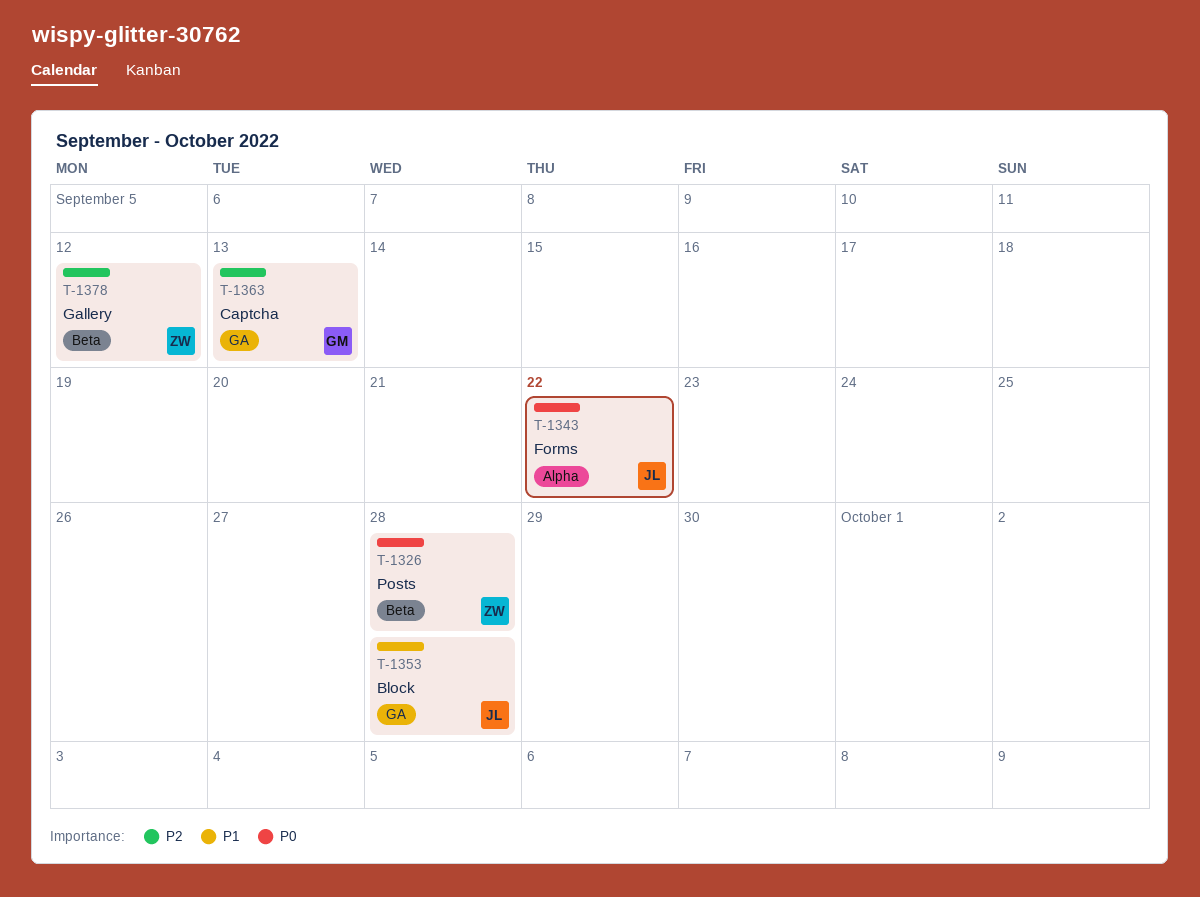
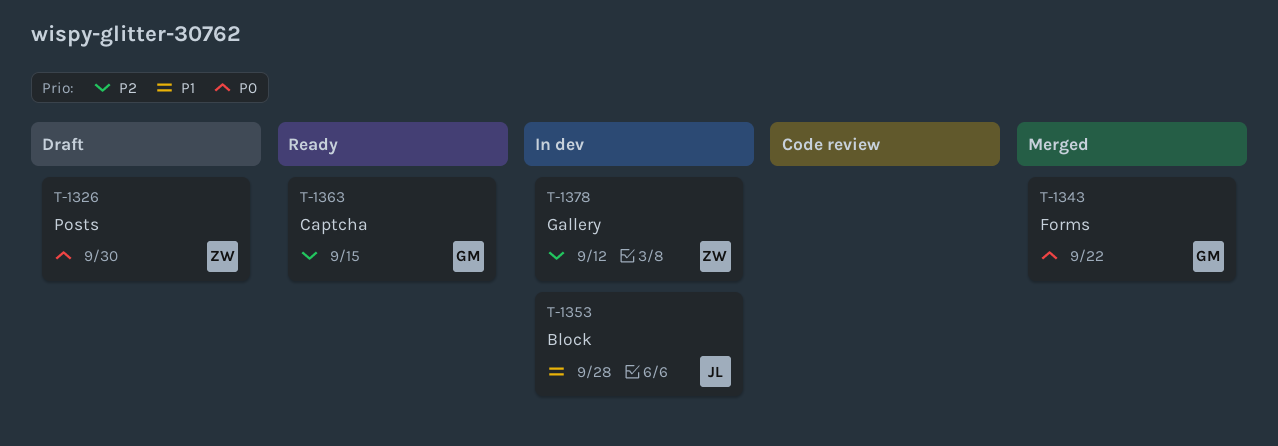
T-1326, due: Sep 28 -> Sep 30
T-1343, owner: JL -> GM
T-1363, due: Sep 13 -> Sep 15

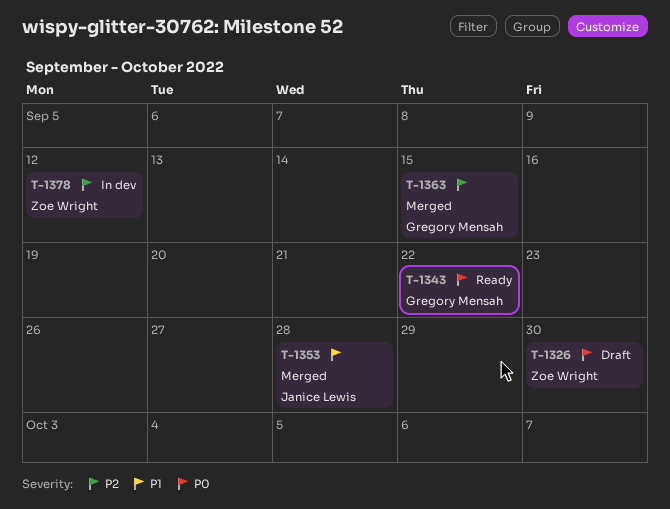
T-1343, status: Merged -> Ready
T-1353, status: In dev -> Merged
T-1363, status: Ready -> Merged

